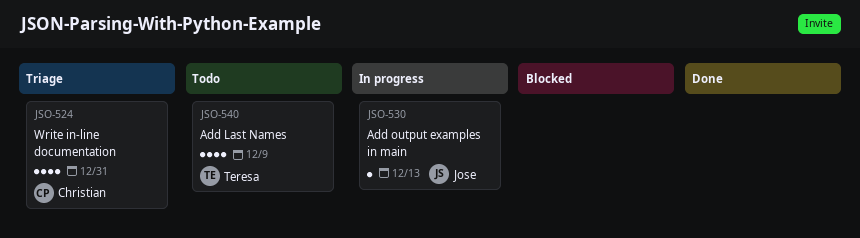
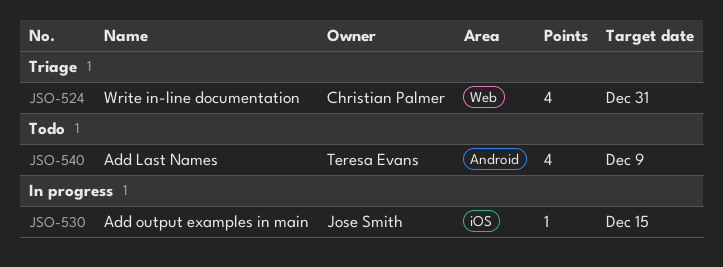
JSO-530, due: Dec 13 -> Dec 15

